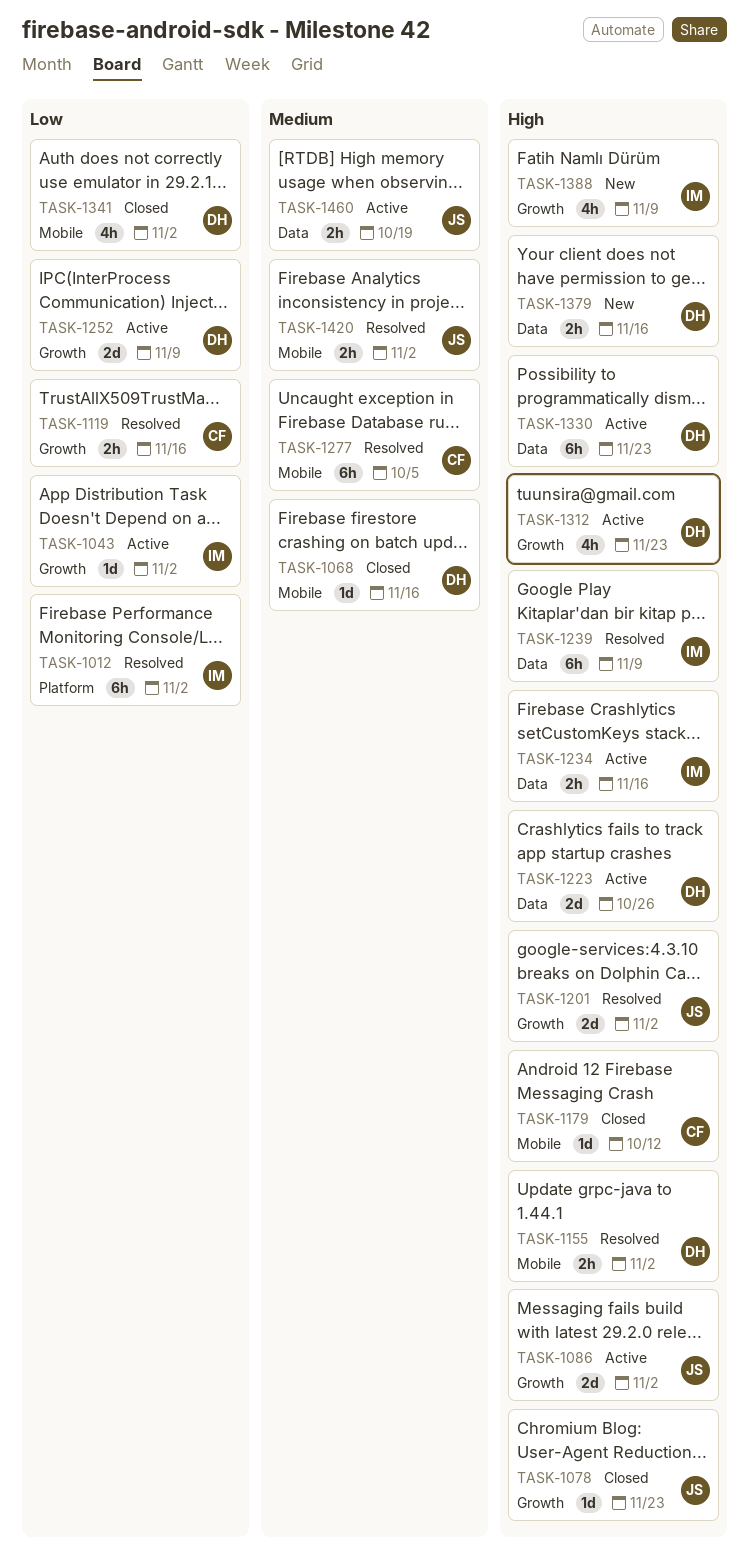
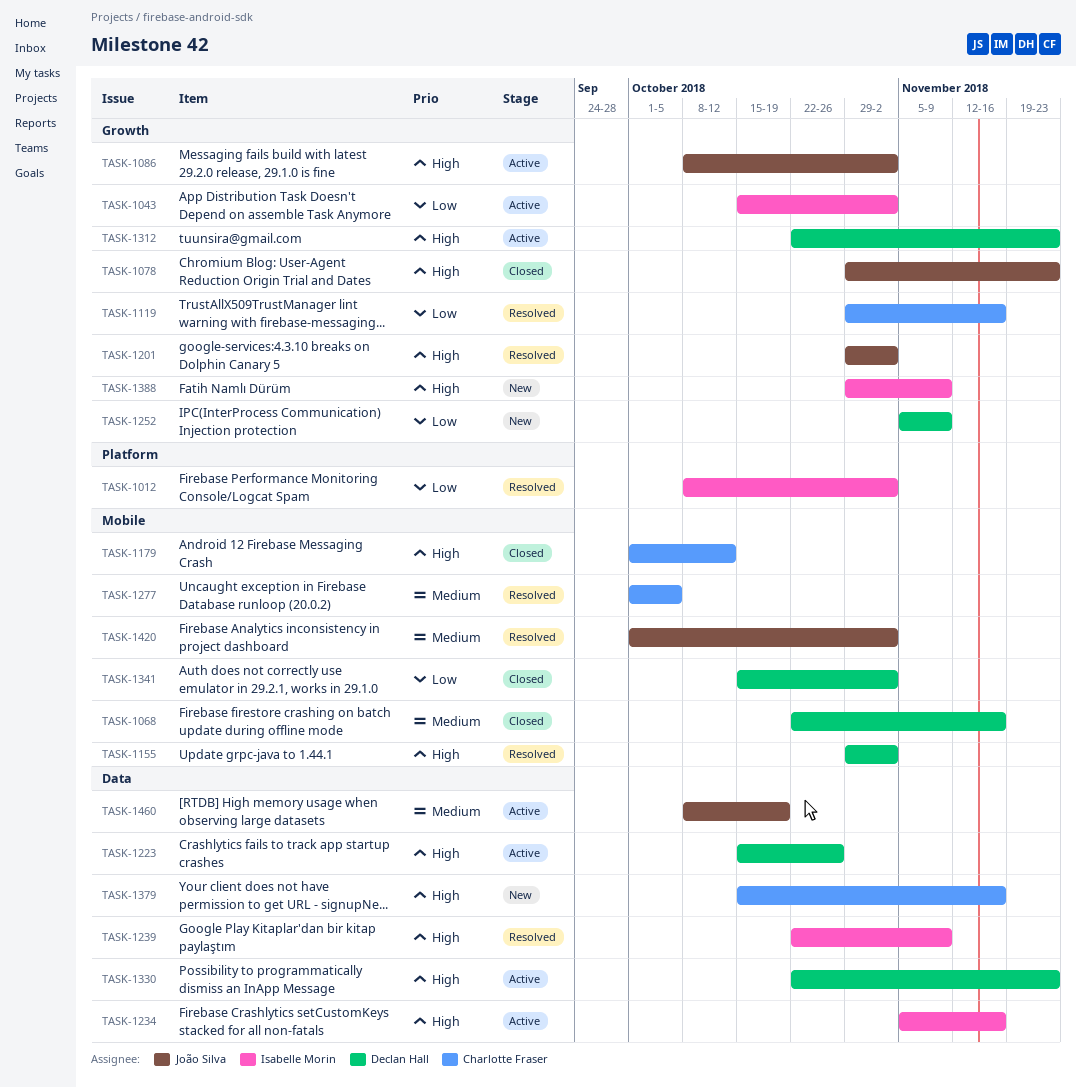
TASK-1252, status: Active -> New
TASK-1379, owner: Declan Hall -> Charlotte Fraser

